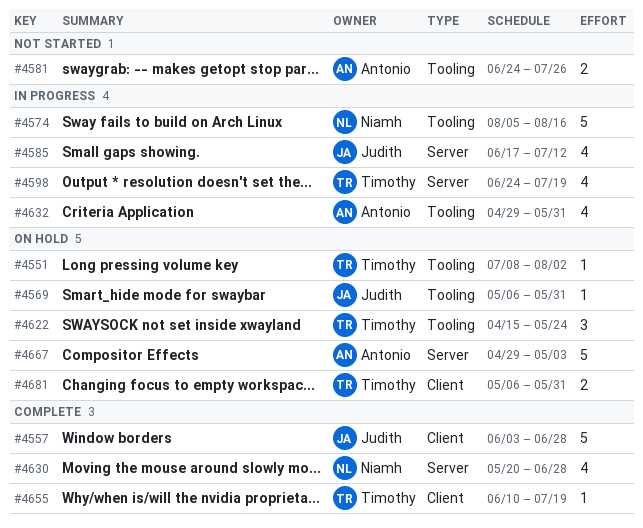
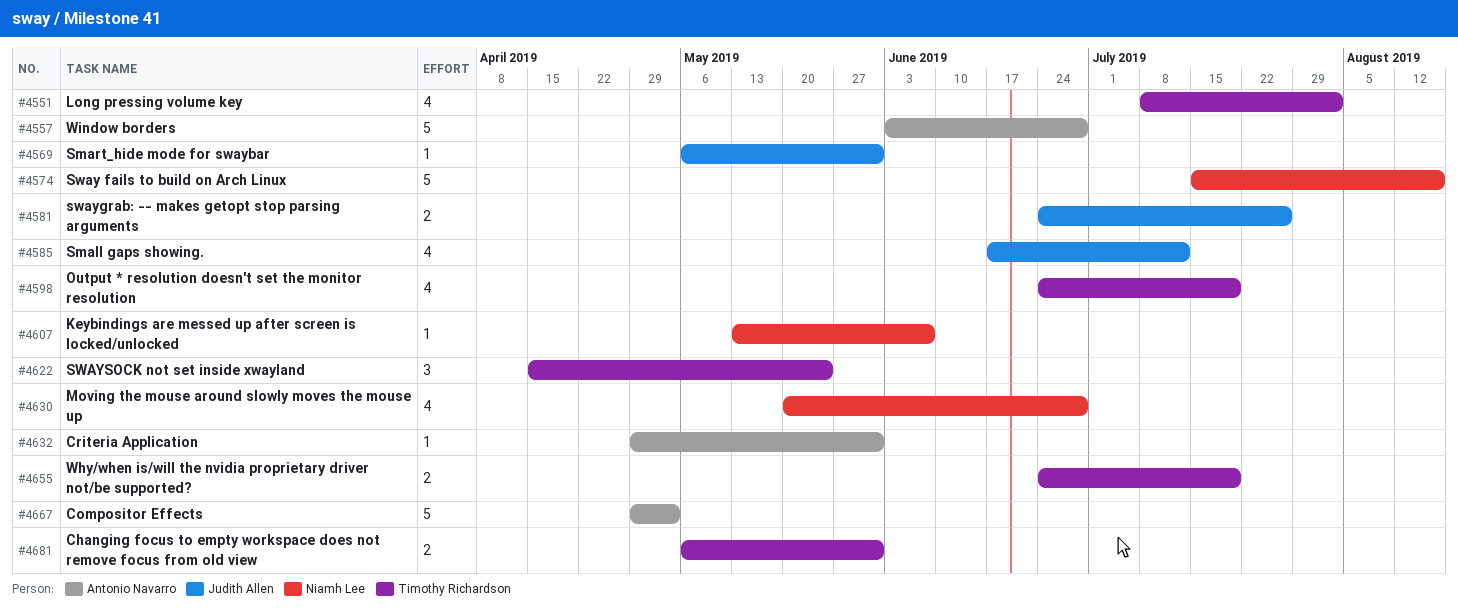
#4551, estimate: 1 -> 4
#4557, owner: Judith Allen -> Antonio Navarro
#4574, start: Aug 5 -> Jul 15
#4581, owner: Antonio Navarro -> Judith Allen
#4607: none -> present
#4632, estimate: 4 -> 1
#4655, estimate: 1 -> 2
#4655, start: Jun 10 -> Jun 24

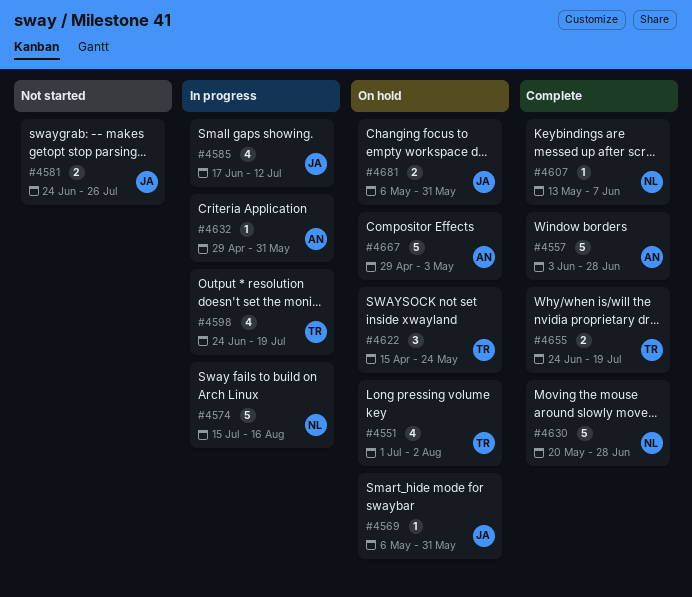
#4551, start: Jul 8 -> Jul 1
#4630, estimate: 4 -> 5
#4681, owner: Timothy Richardson -> Judith Allen

